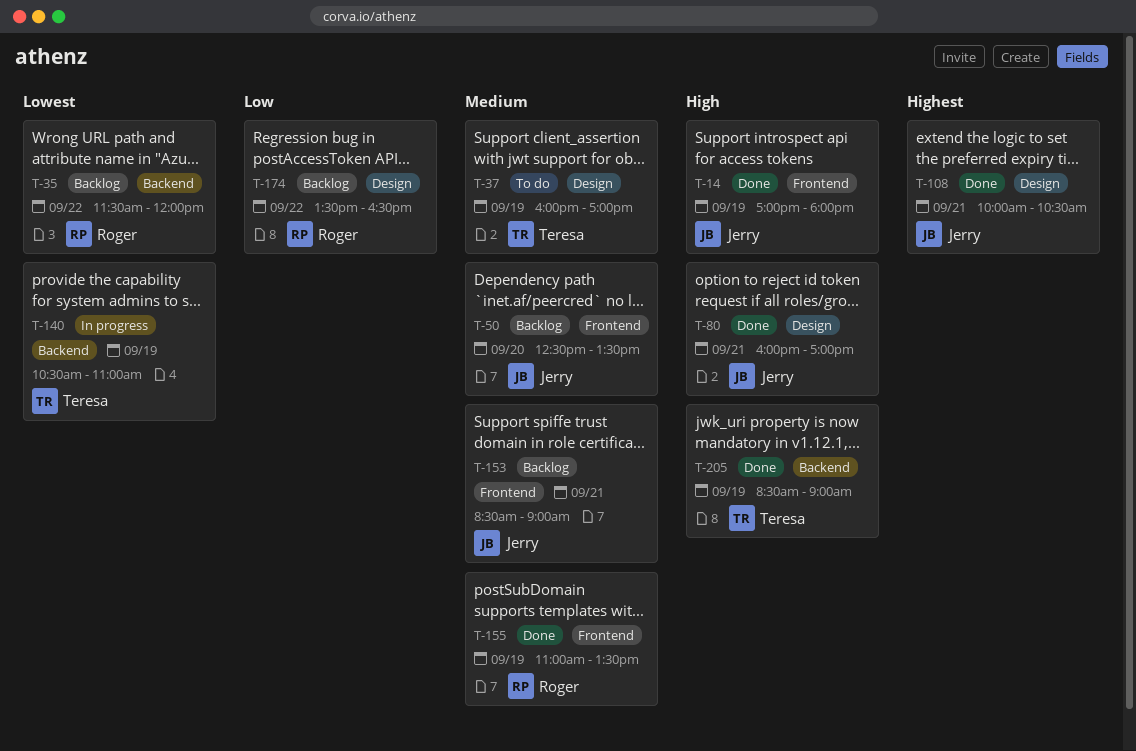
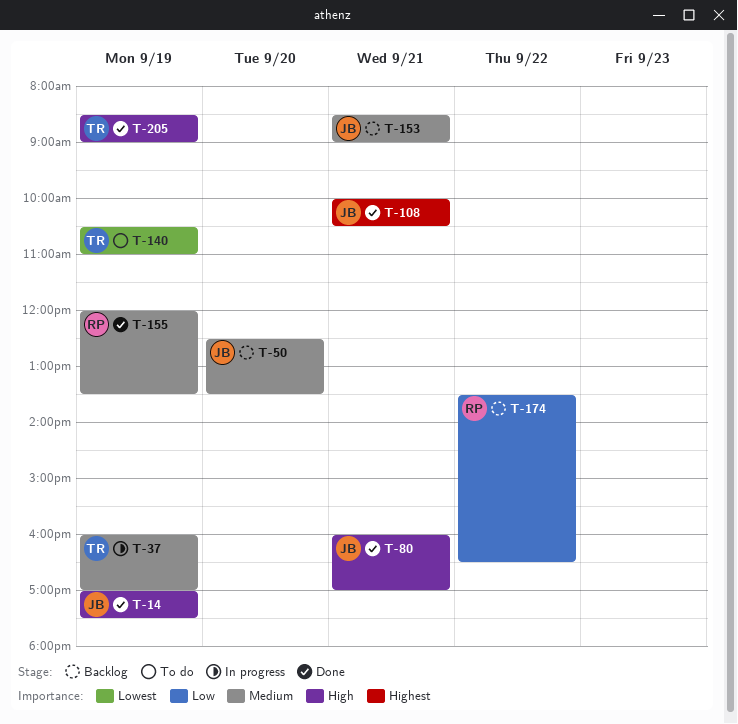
T-14, ends: 18:00 -> 17:30
T-35: present -> none
T-37, status: To do -> In progress
T-140, status: In progress -> To do
T-155, begins: 11:00 -> 12:00

